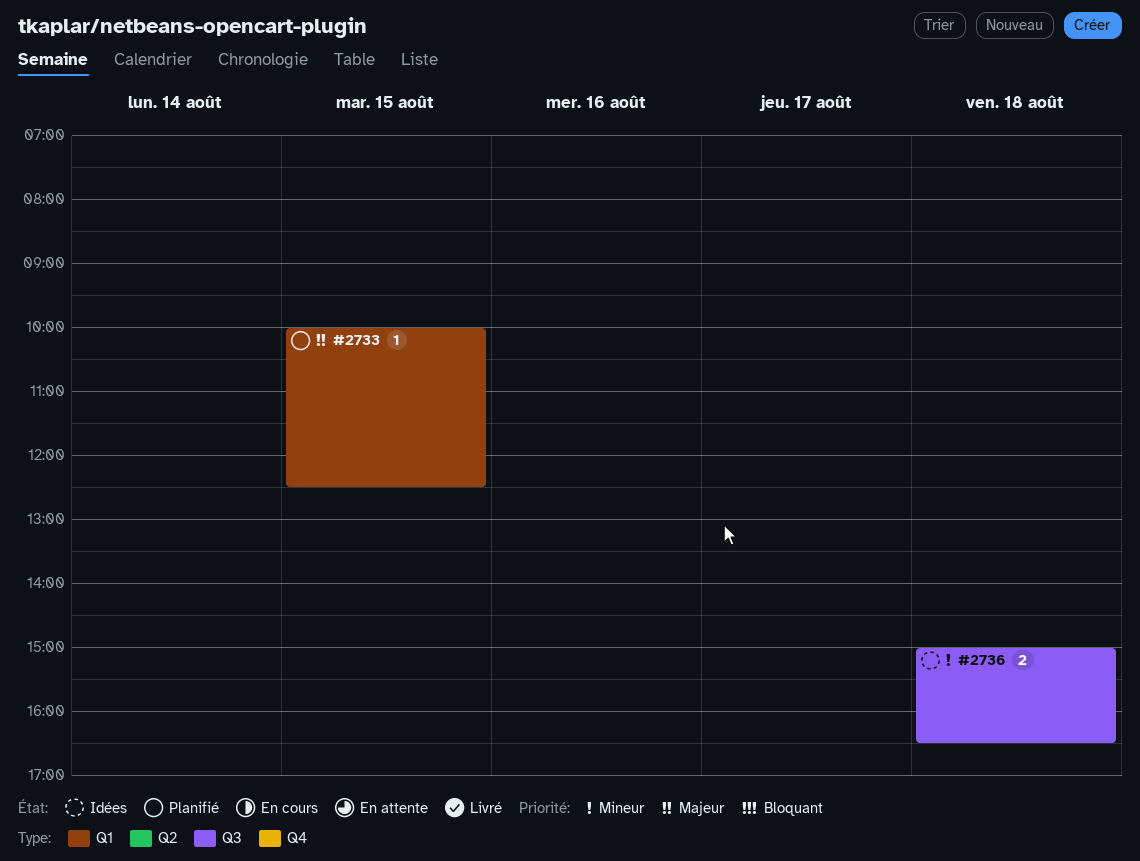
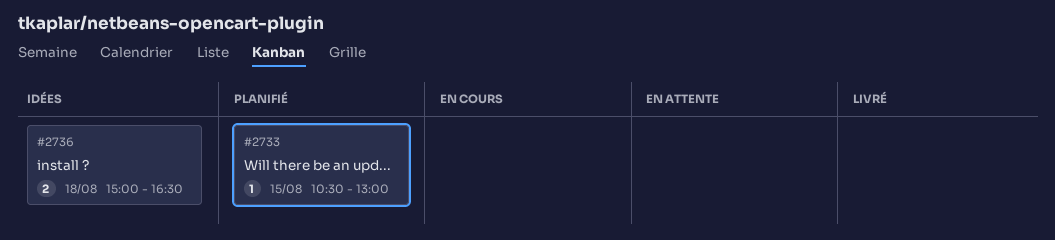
#2733, begins: 10:00 -> 10:30
#2733, ends: 12:30 -> 13:00

